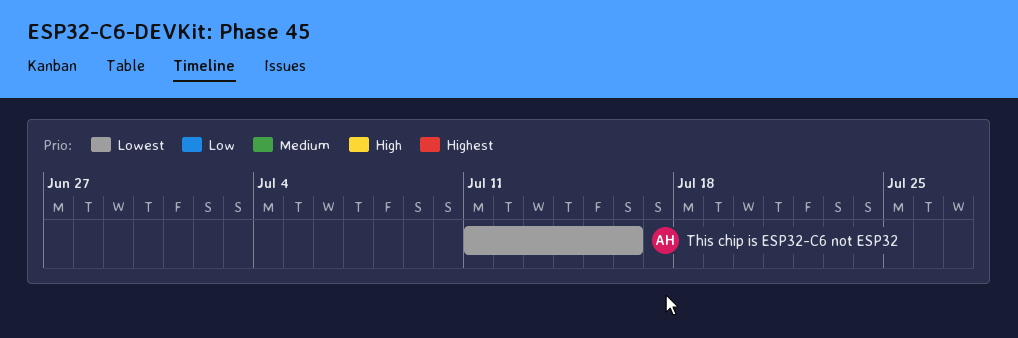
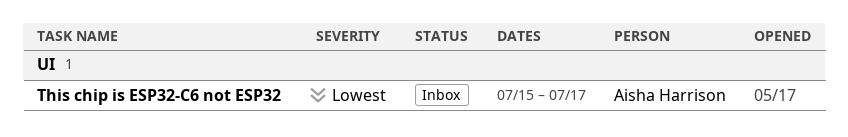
This chip is ESP32-C6 not ESP32, start: Jul 11 -> Jul 15
This chip is ESP32-C6 not ESP32, due: Jul 16 -> Jul 17

